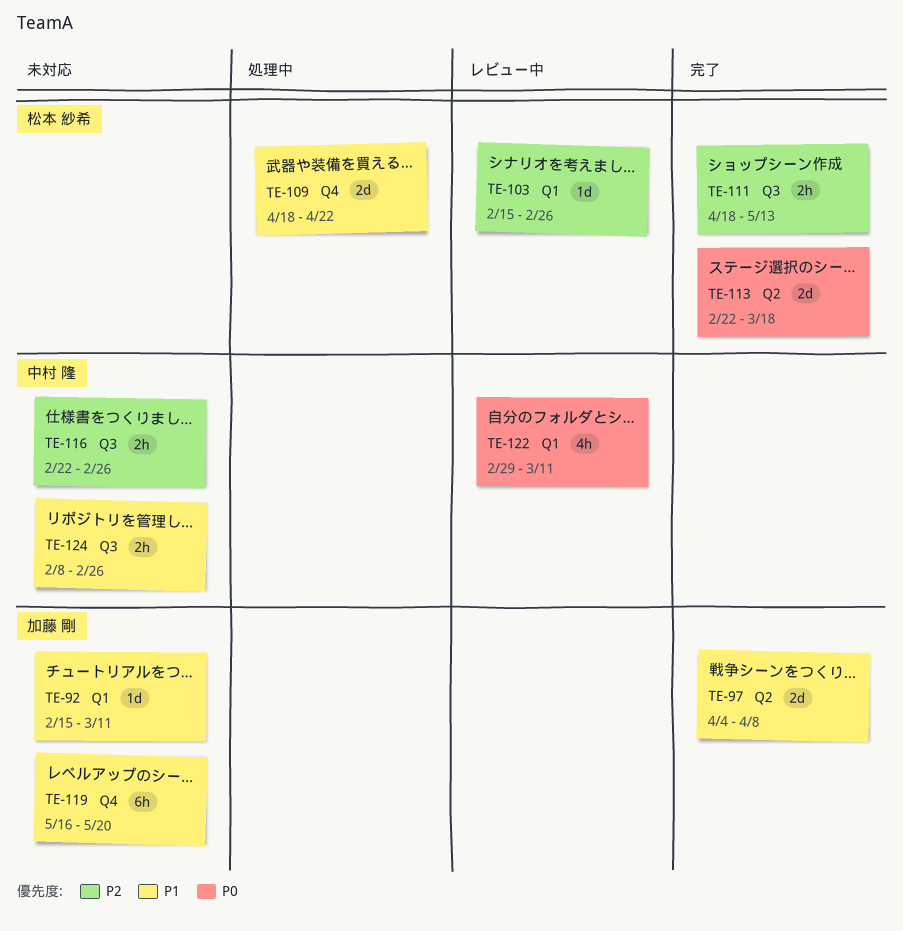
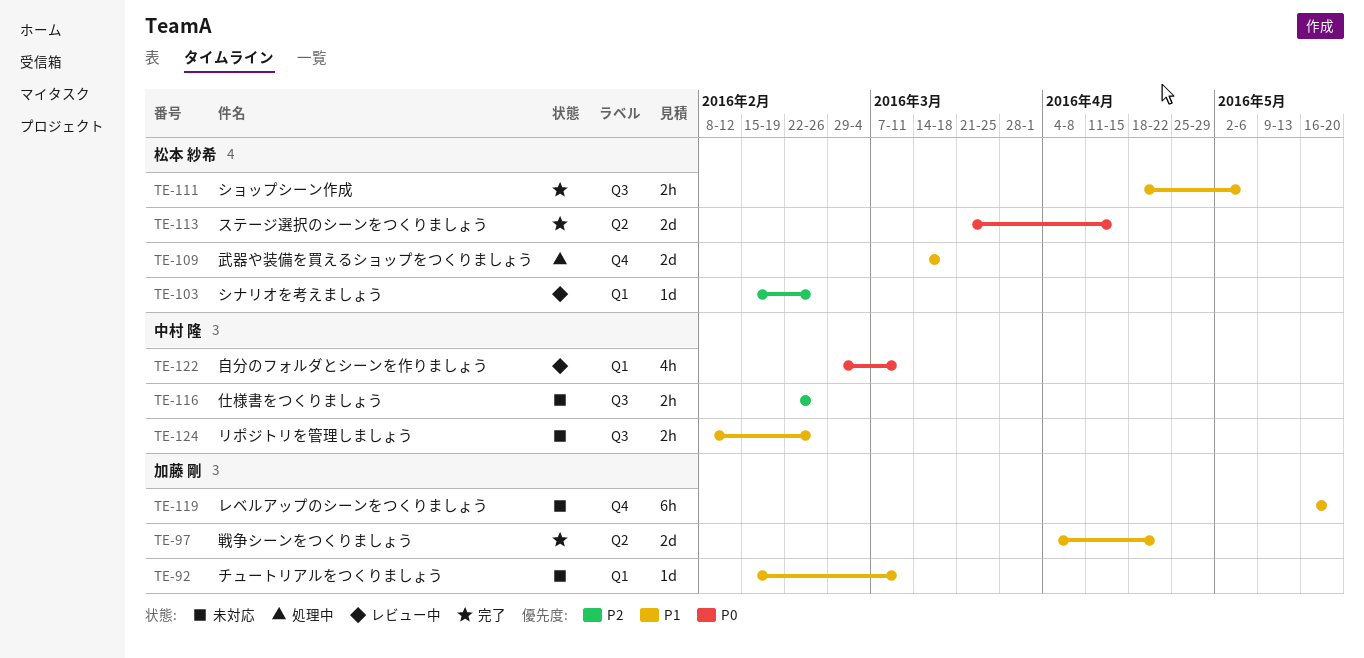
TE-97, due: Apr 8 -> Apr 22
TE-109, start: Apr 18 -> Mar 14
TE-109, due: Apr 22 -> Mar 18
TE-111, priority: P2 -> P1
TE-111, due: May 13 -> May 6
TE-113, start: Feb 22 -> Mar 21
TE-113, due: Mar 18 -> Apr 15

